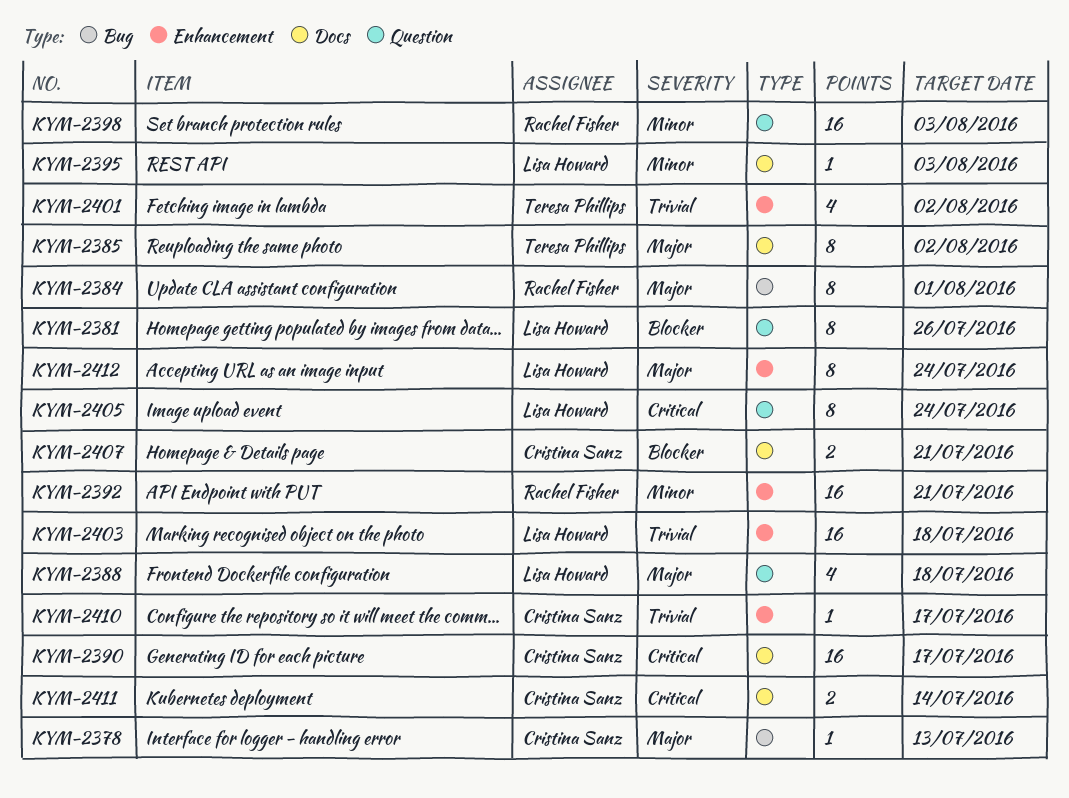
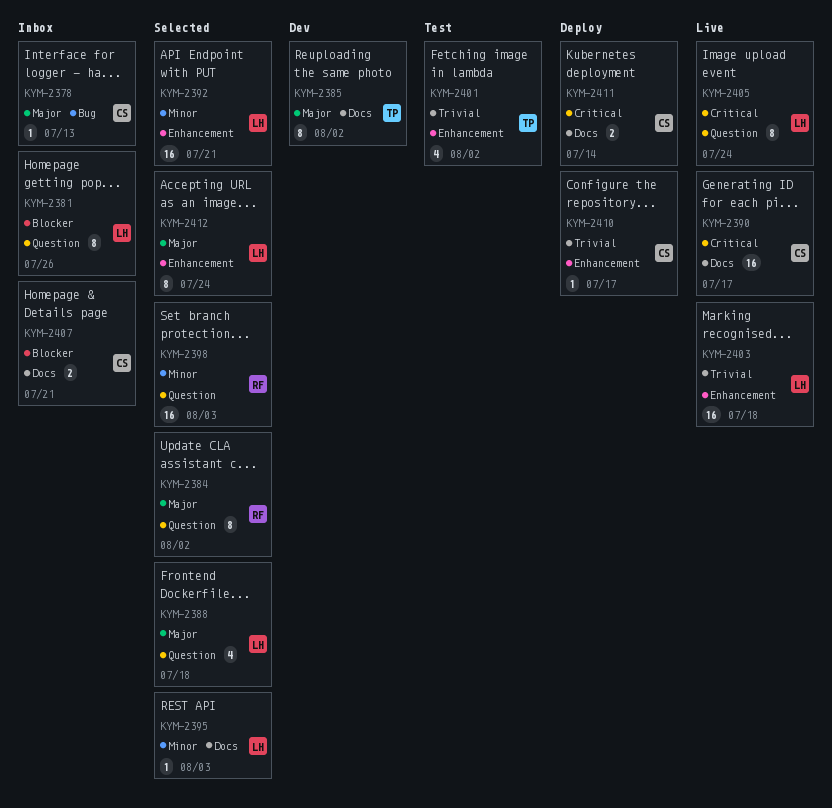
KYM-2384, label: Bug -> Question
KYM-2384, due: Aug 1 -> Aug 2
KYM-2392, owner: Rachel Fisher -> Lisa Howard

